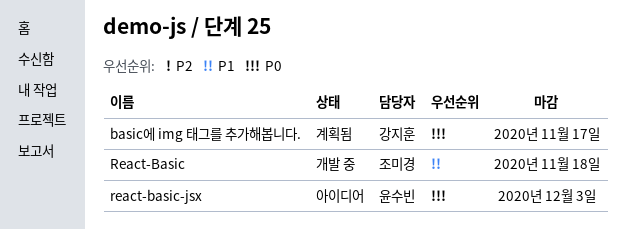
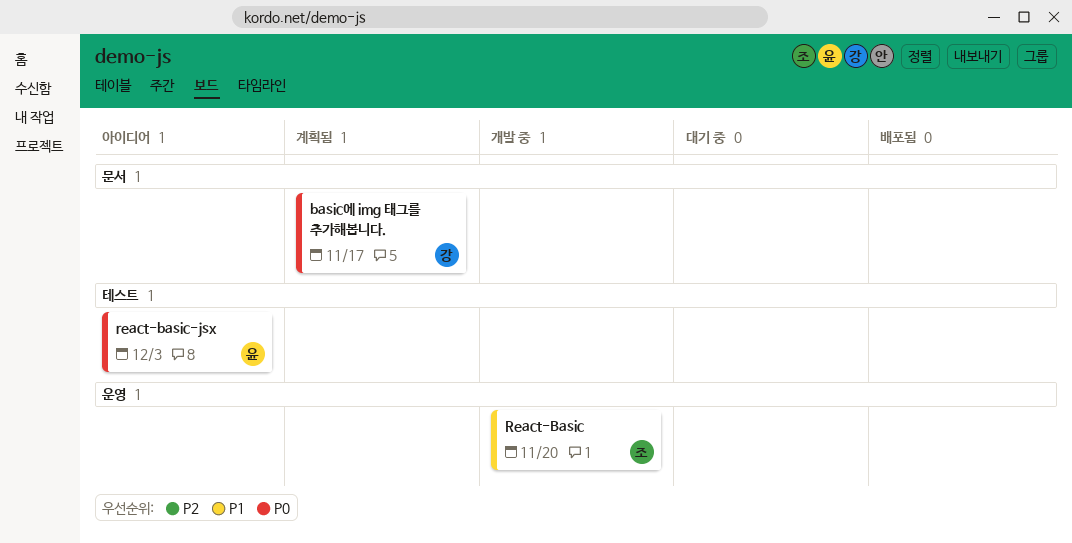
React-Basic, due: Nov 18 -> Nov 20

